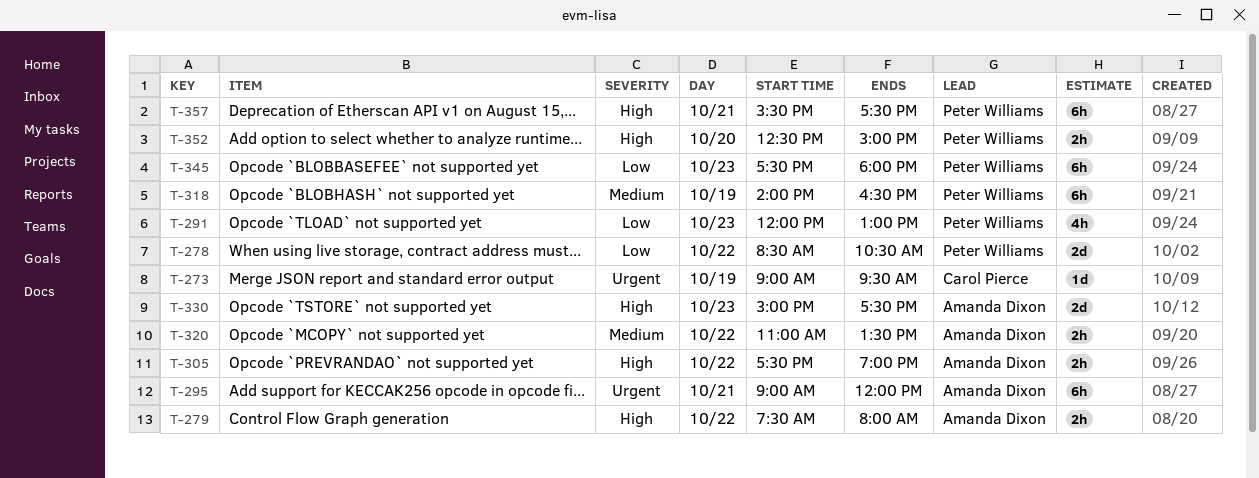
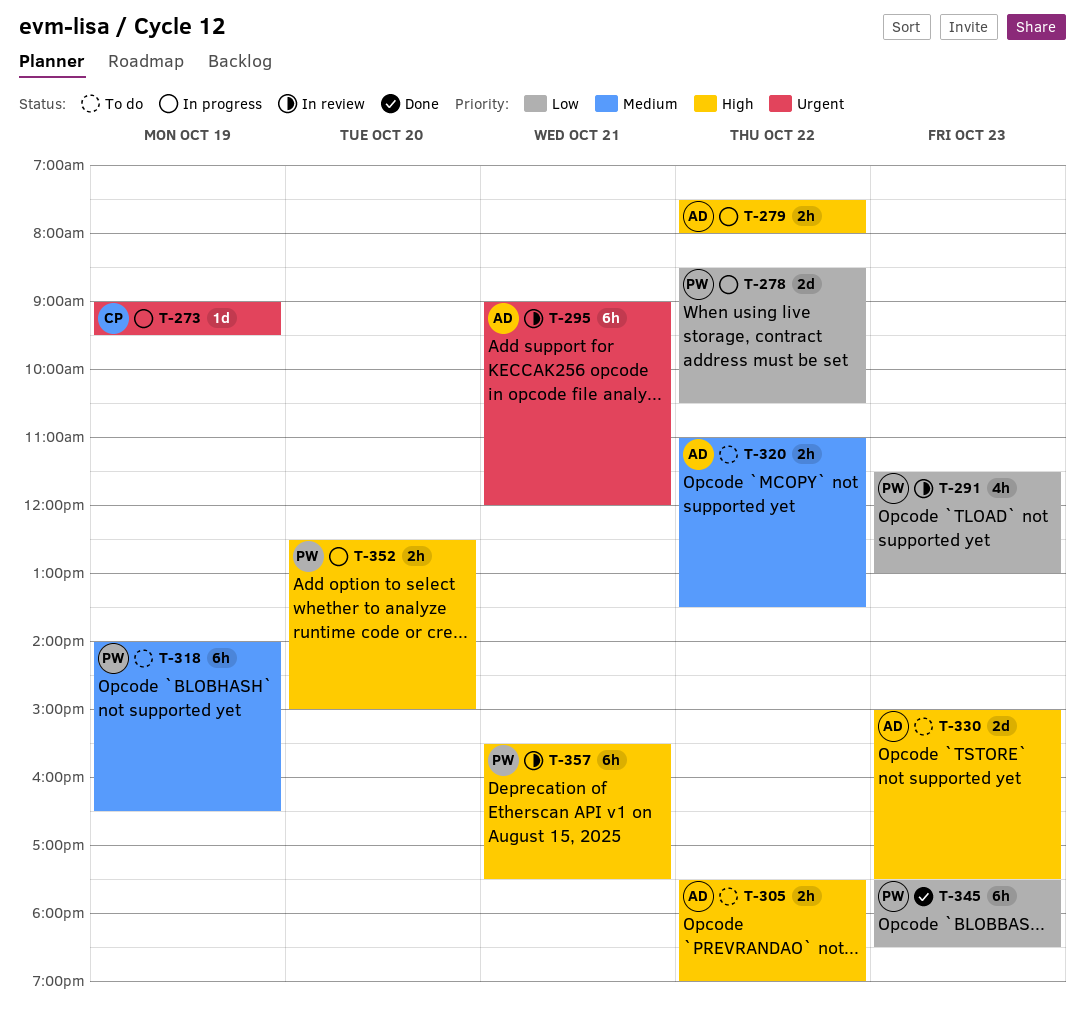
T-291, begins: 12:00 -> 11:30
T-345, ends: 18:00 -> 18:30

